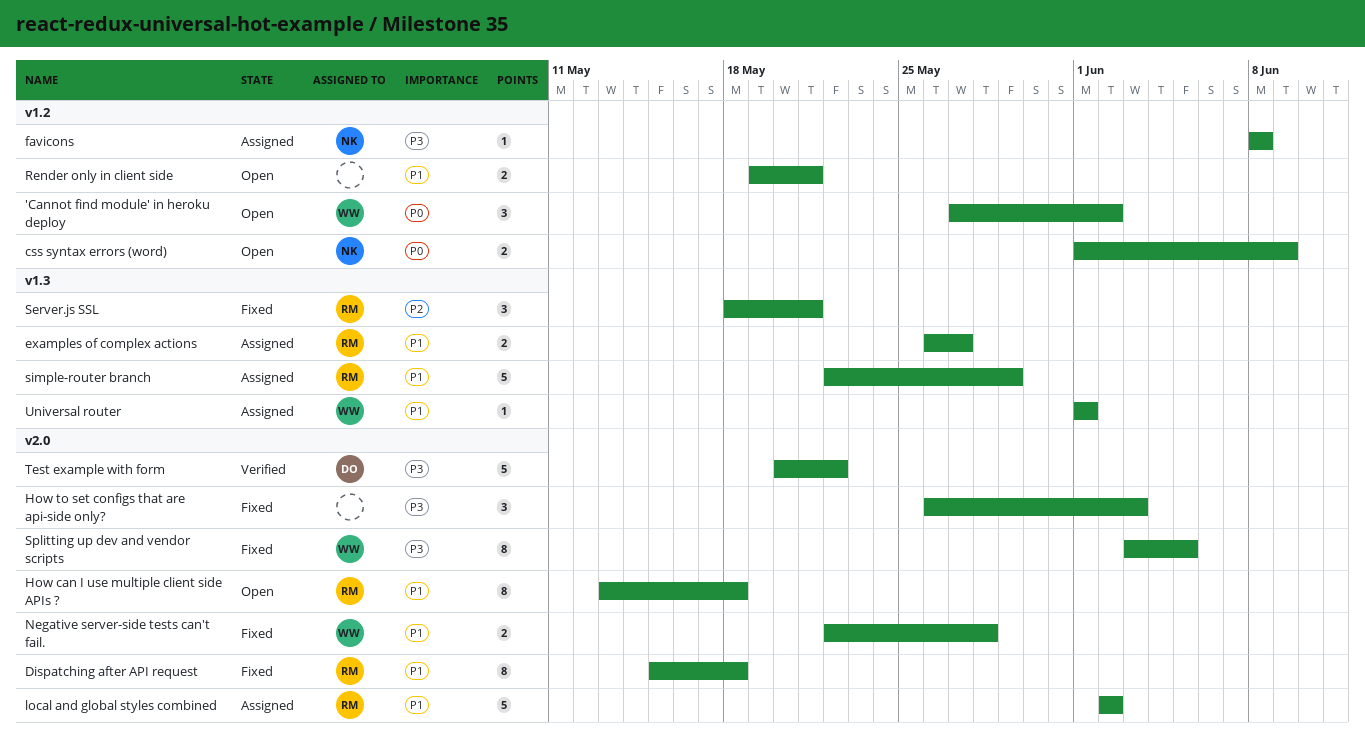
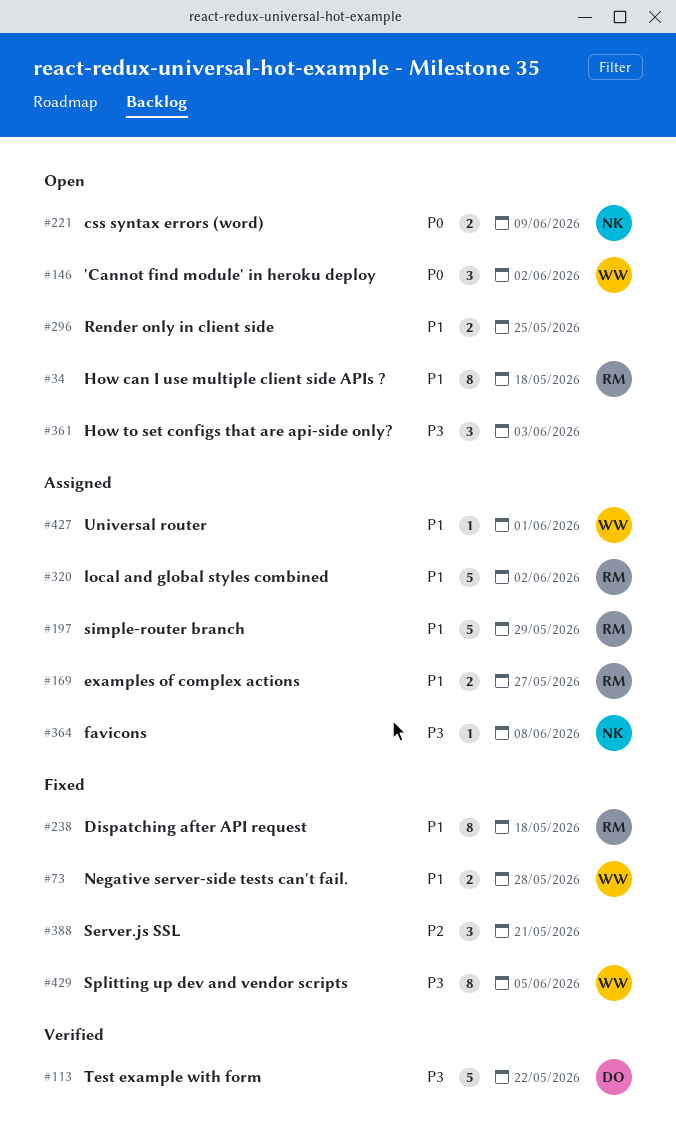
How to set configs that are api-side only?, status: Fixed -> Open
Render only in client side, due: May 21 -> May 25
Server.js SSL, owner: RM -> none

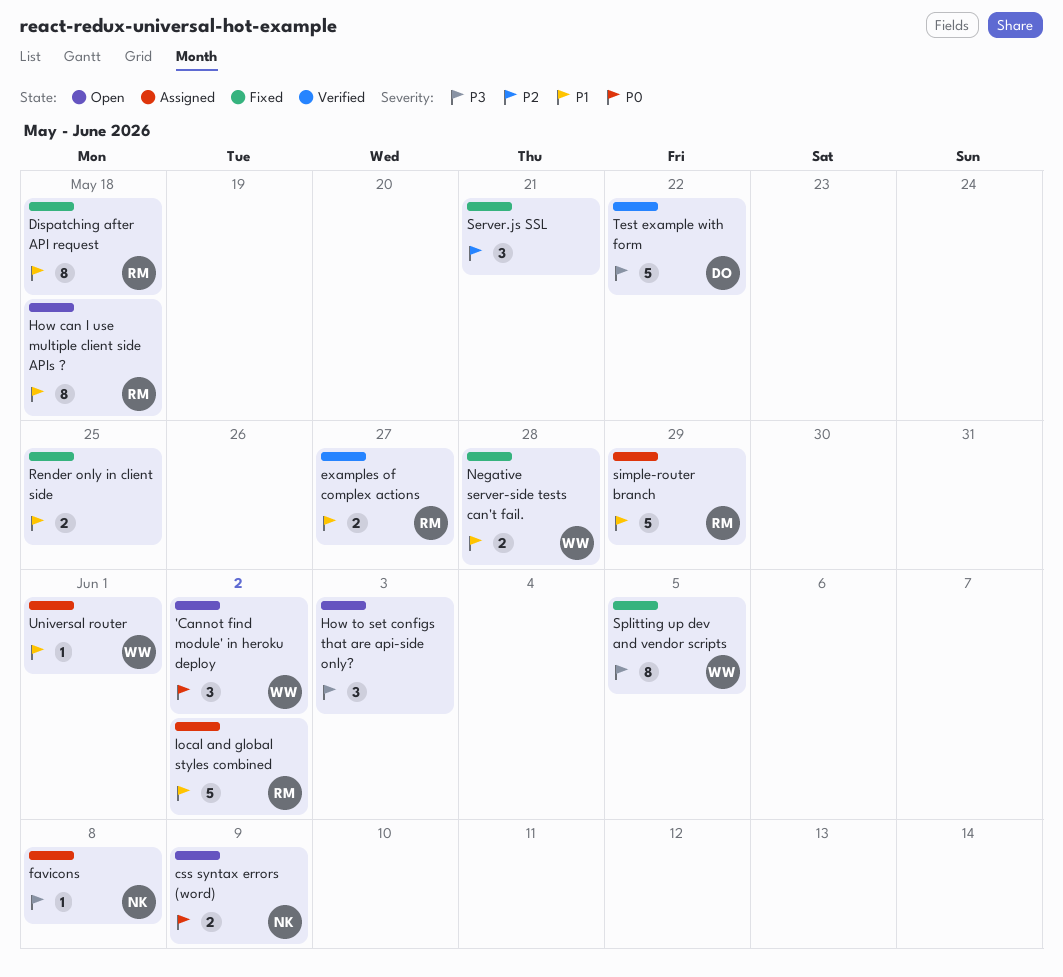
examples of complex actions, status: Assigned -> Verified
Render only in client side, status: Open -> Fixed

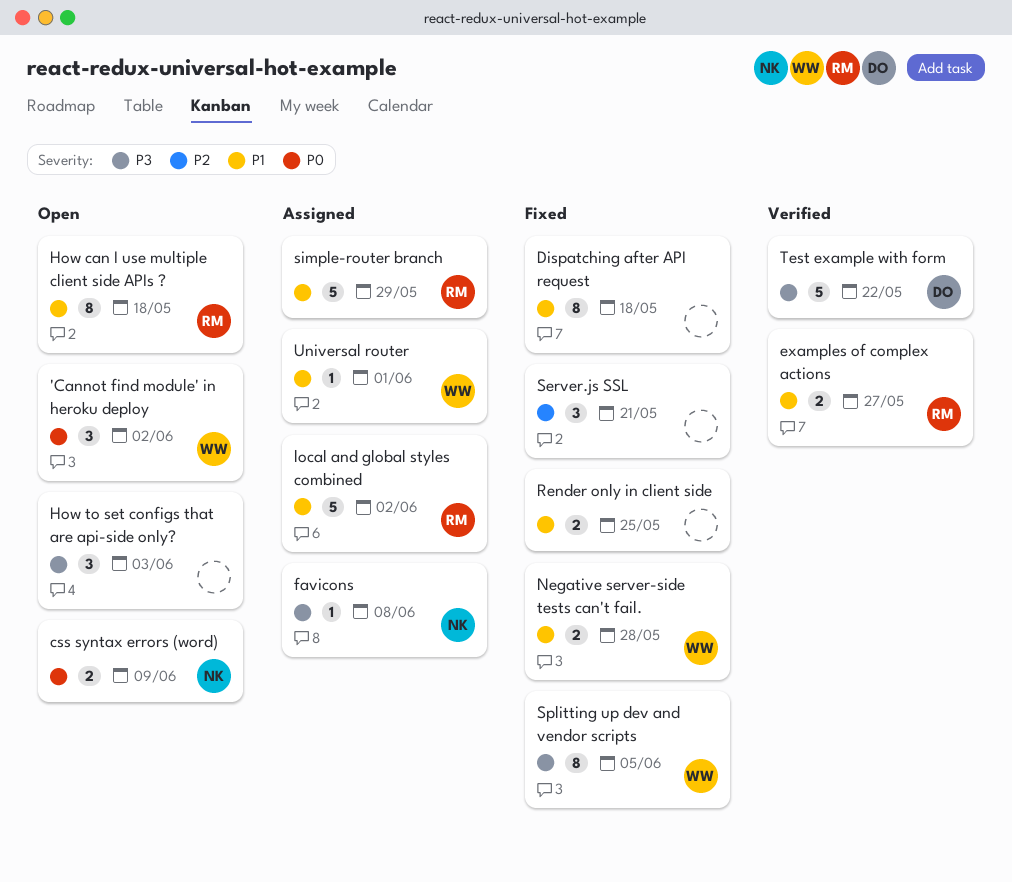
Dispatching after API request, owner: RM -> none

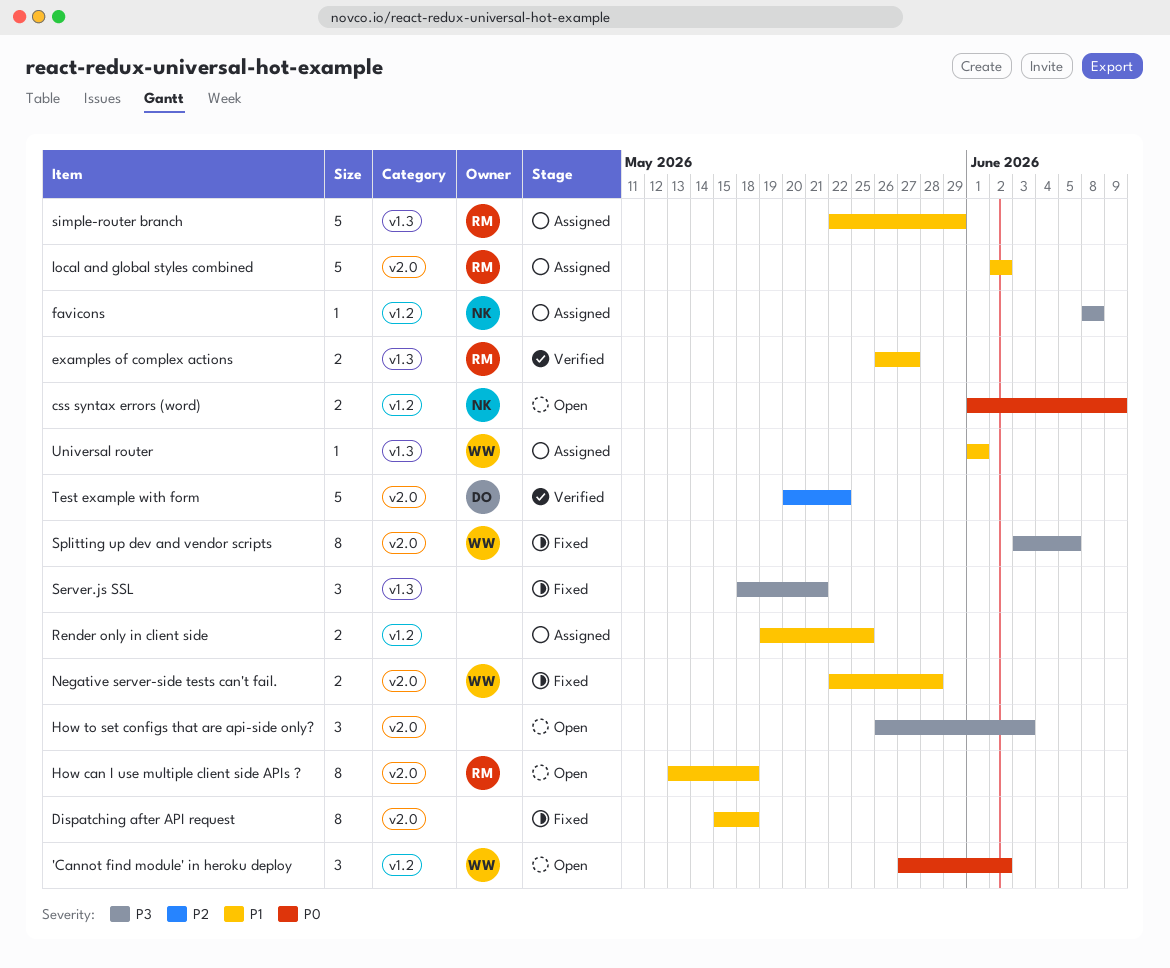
Render only in client side, status: Fixed -> Assigned
Server.js SSL, priority: P2 -> P3
Test example with form, priority: P3 -> P2

